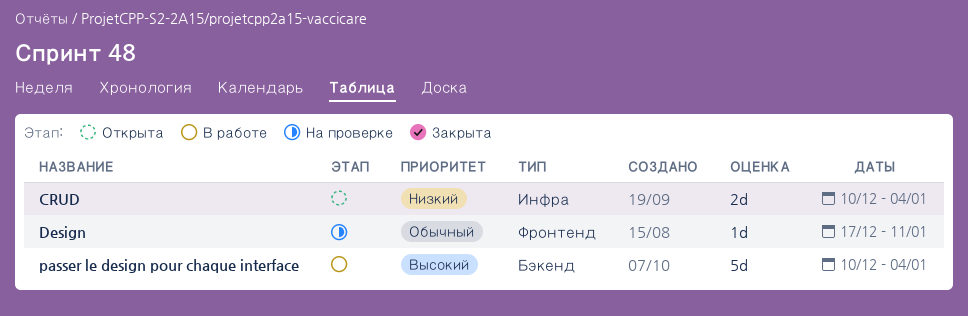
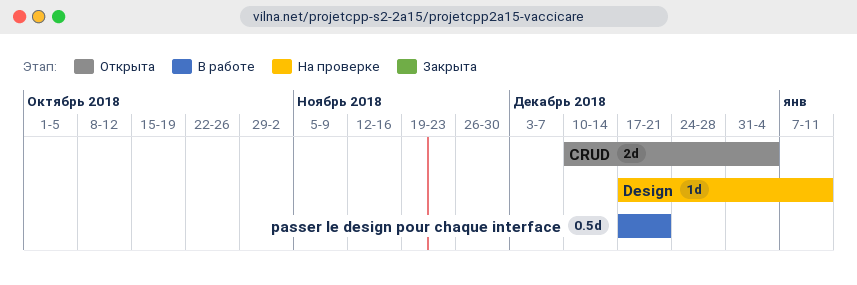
passer le design pour chaque interface, estimate: 5d -> 0.5d
passer le design pour chaque interface, start: Dec 10 -> Dec 17
passer le design pour chaque interface, due: Jan 4 -> Dec 21

